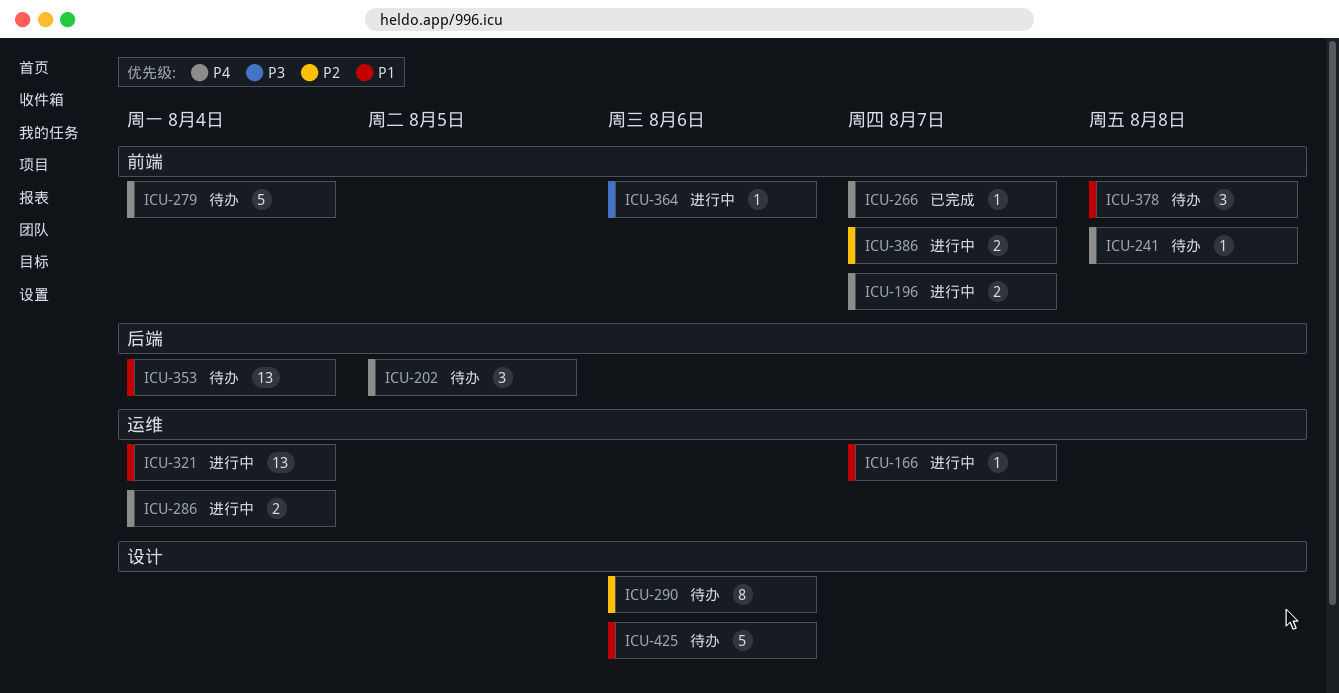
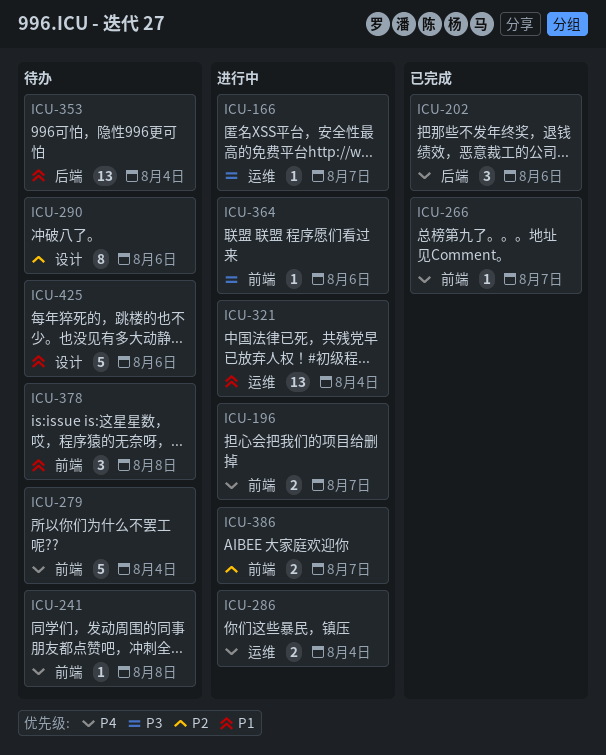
ICU-166, priority: P1 -> P3
ICU-202, status: 待办 -> 已完成
ICU-202, due: Aug 5 -> Aug 6

